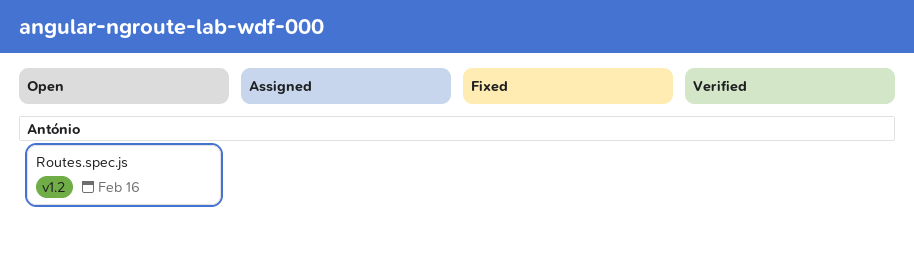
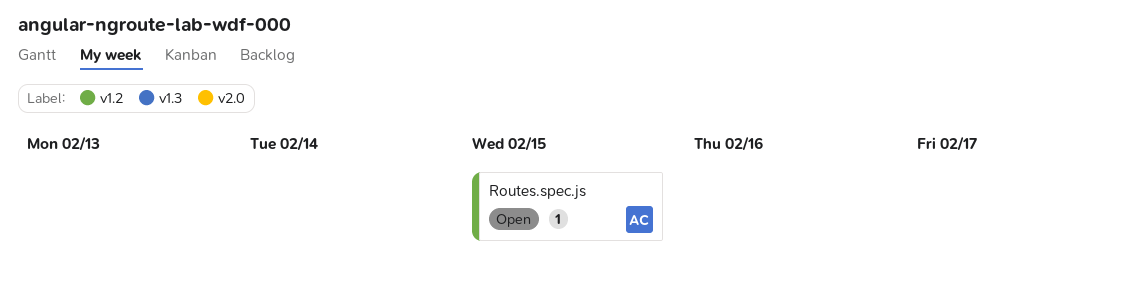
Routes.spec.js, due: Feb 16 -> Feb 15

